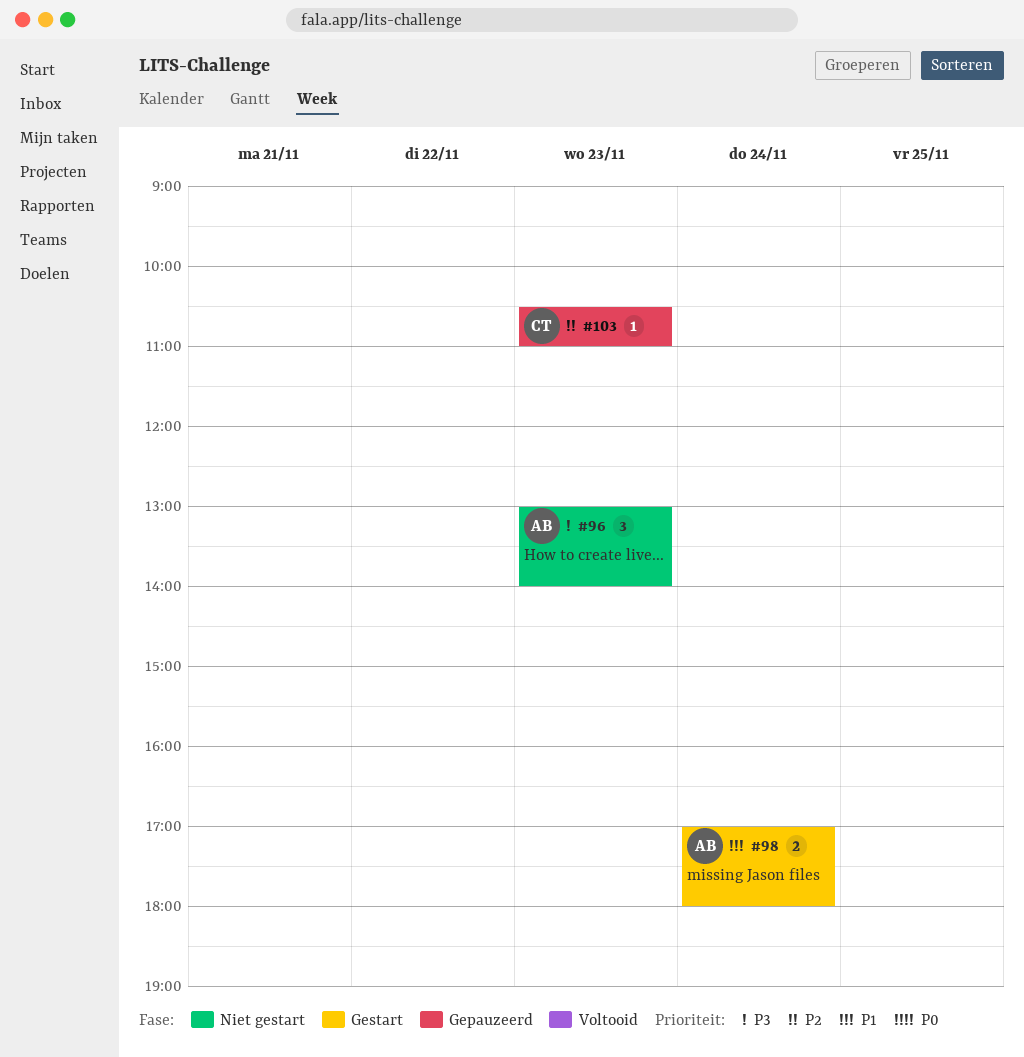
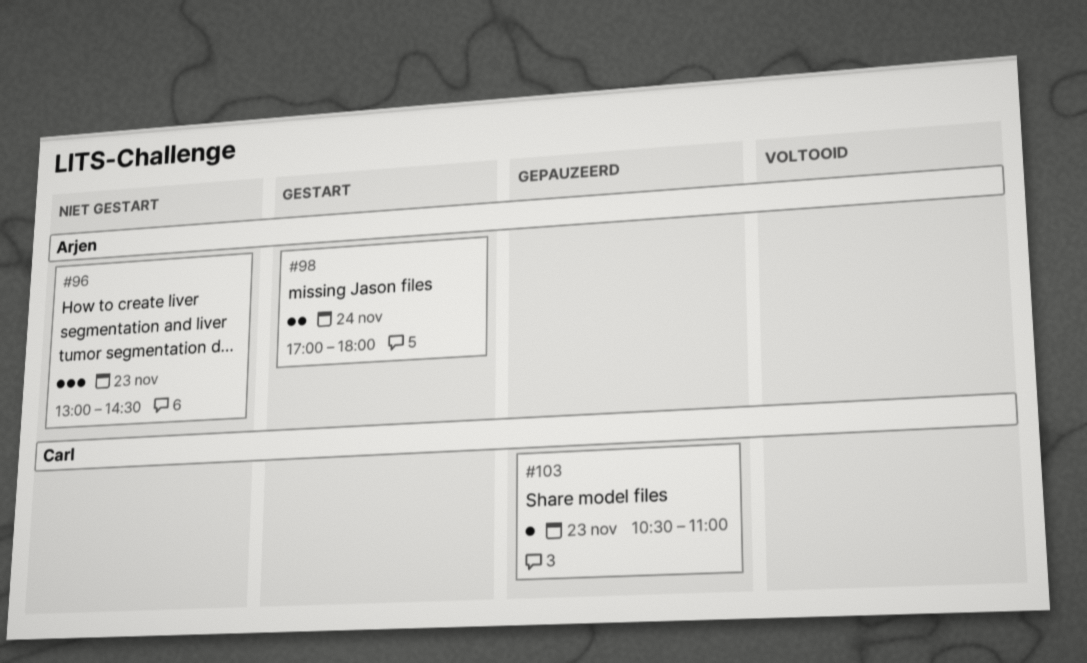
#96, ends: 14:00 -> 14:30

